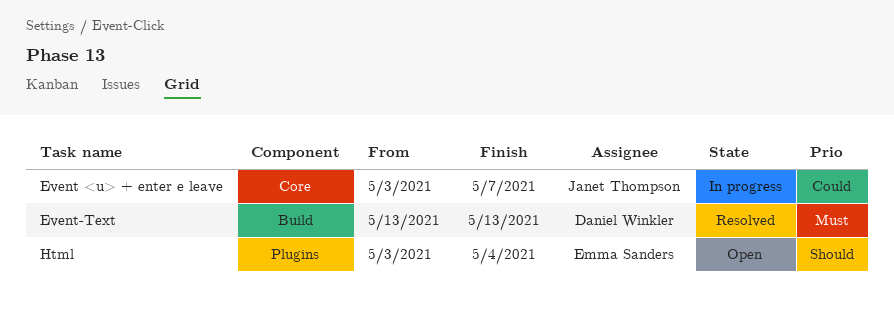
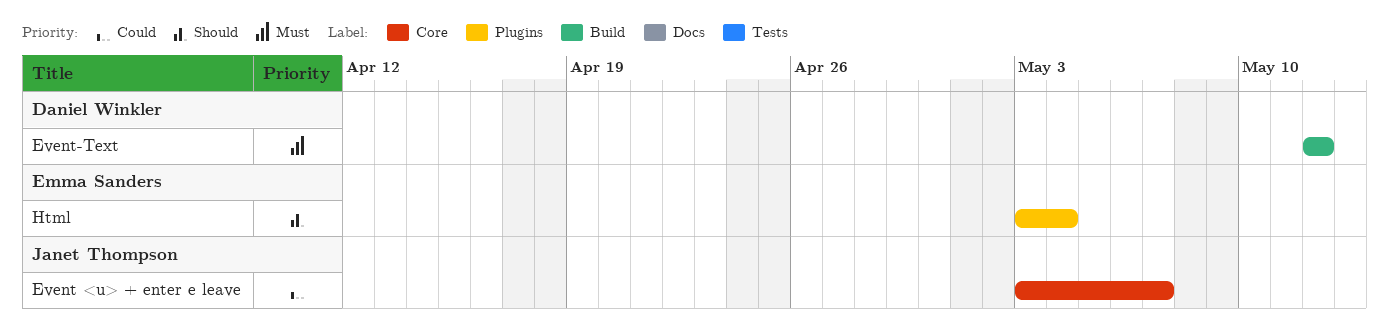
Event-Text, start: May 13 -> May 12
Event-Text, due: May 13 -> May 12

